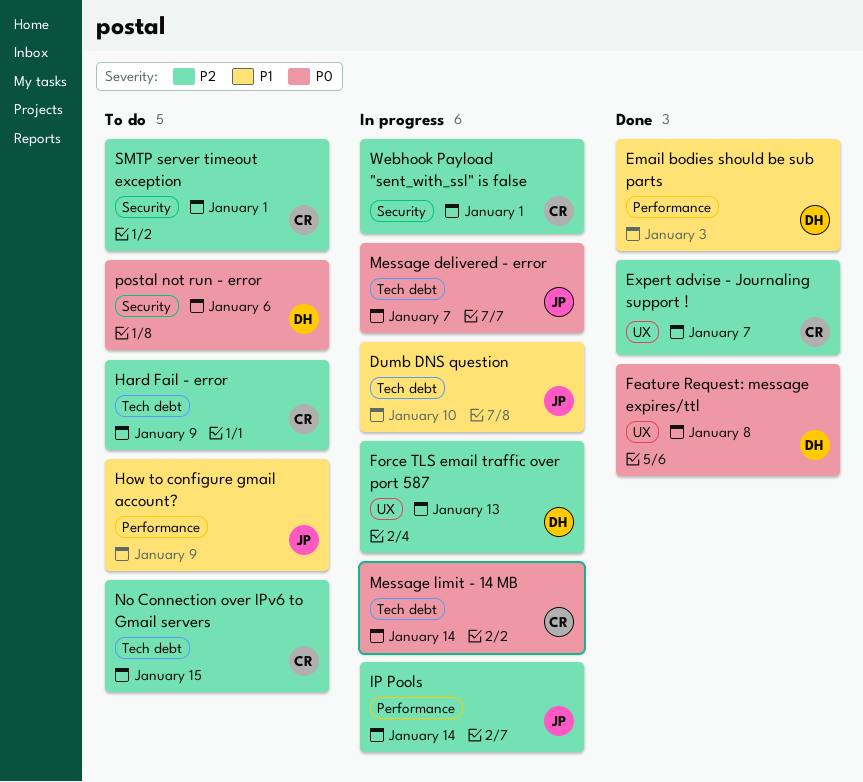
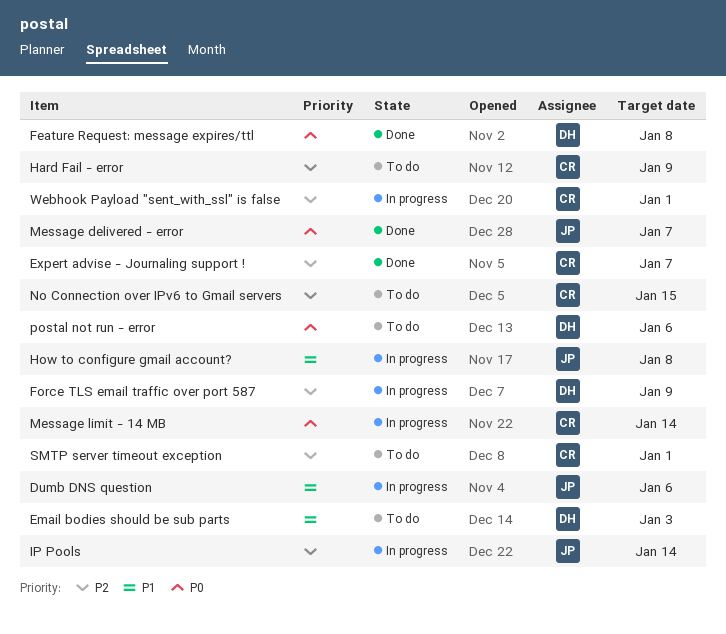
Dumb DNS question, due: Jan 10 -> Jan 6
Email bodies should be sub parts, status: Done -> To do
Force TLS email traffic over port 587, due: Jan 13 -> Jan 9
How to configure gmail account?, status: To do -> In progress
How to configure gmail account?, due: Jan 9 -> Jan 8
Message delivered - error, status: In progress -> Done

